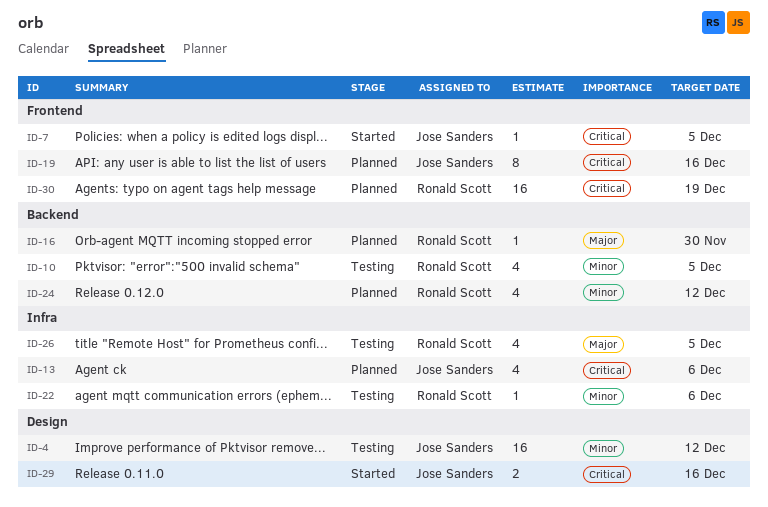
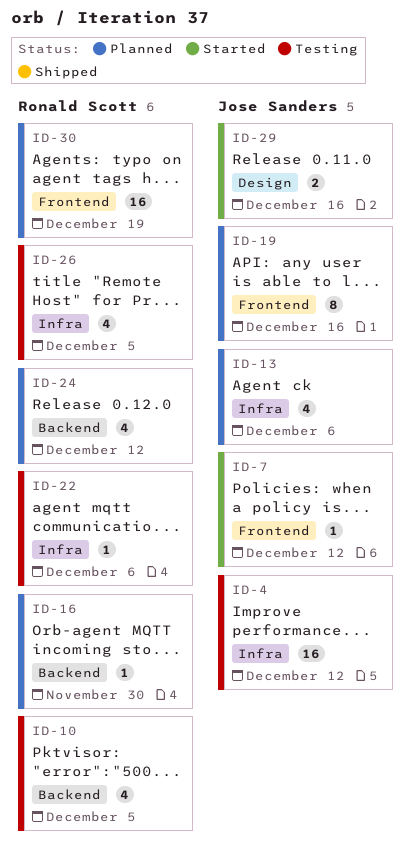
ID-4, label: Design -> Infra
ID-7, due: Dec 5 -> Dec 12

